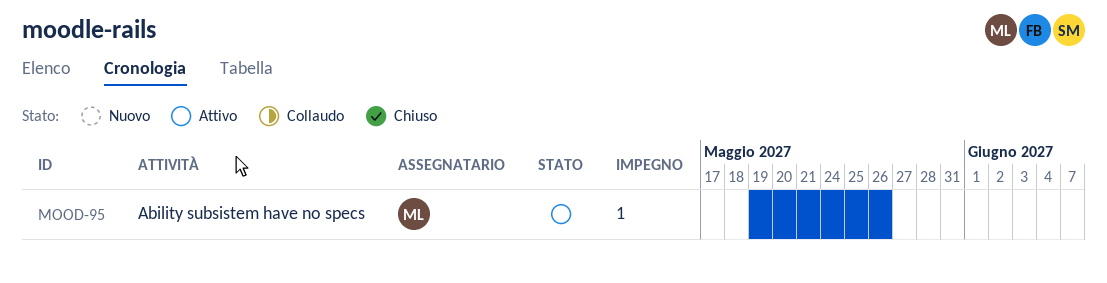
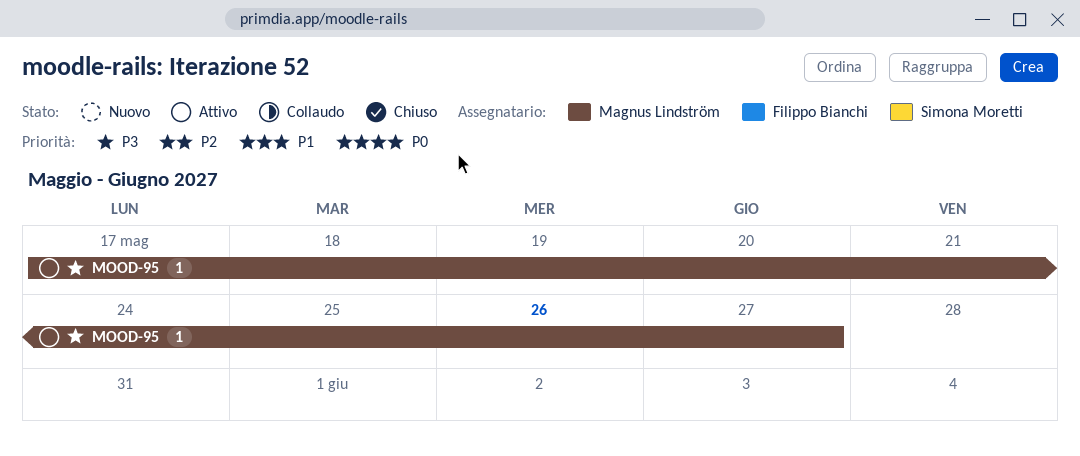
MOOD-95, start: May 19 -> May 17
MOOD-95, due: May 26 -> May 27

